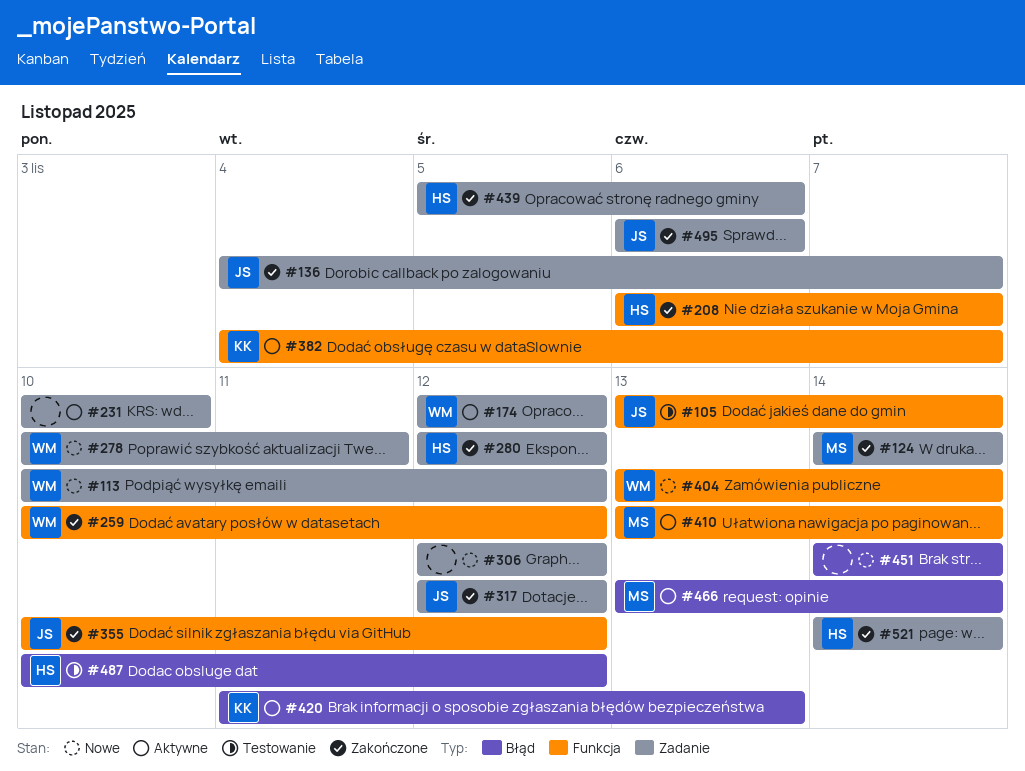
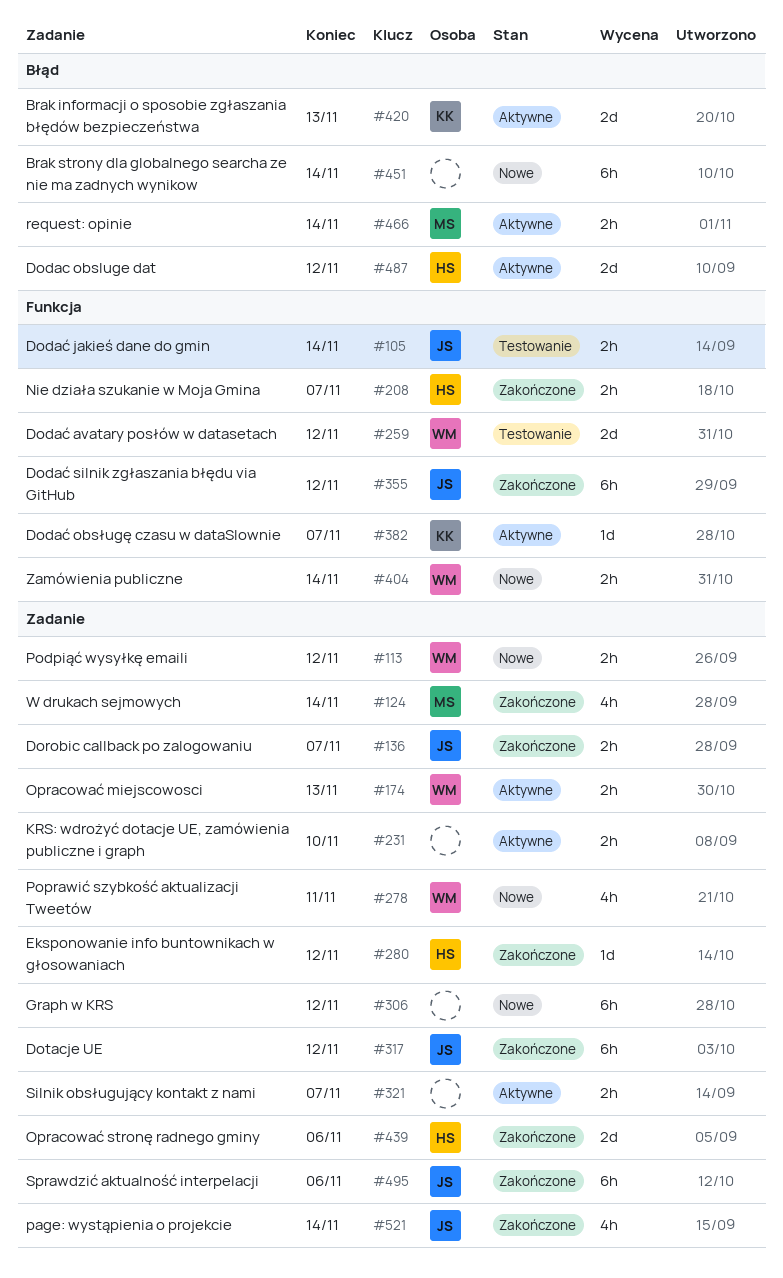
#174, due: Nov 12 -> Nov 13
#259, status: Zakończone -> Testowanie
#321: none -> present
#410: present -> none
#487, status: Testowanie -> Aktywne
#521, owner: HS -> JS

